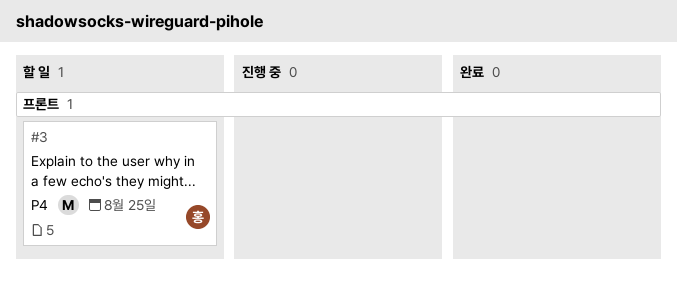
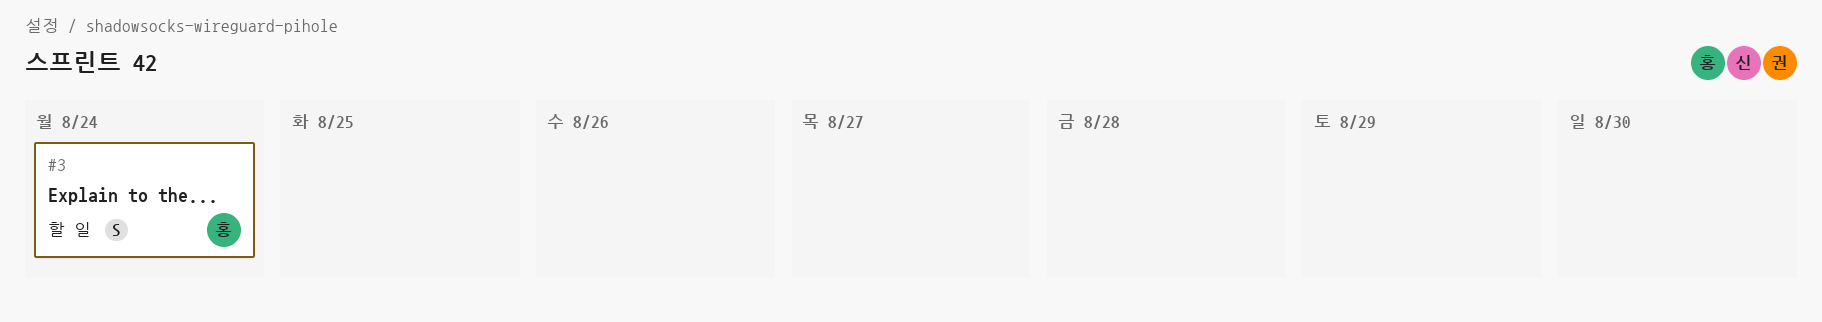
#3, estimate: M -> S
#3, due: Aug 25 -> Aug 24

